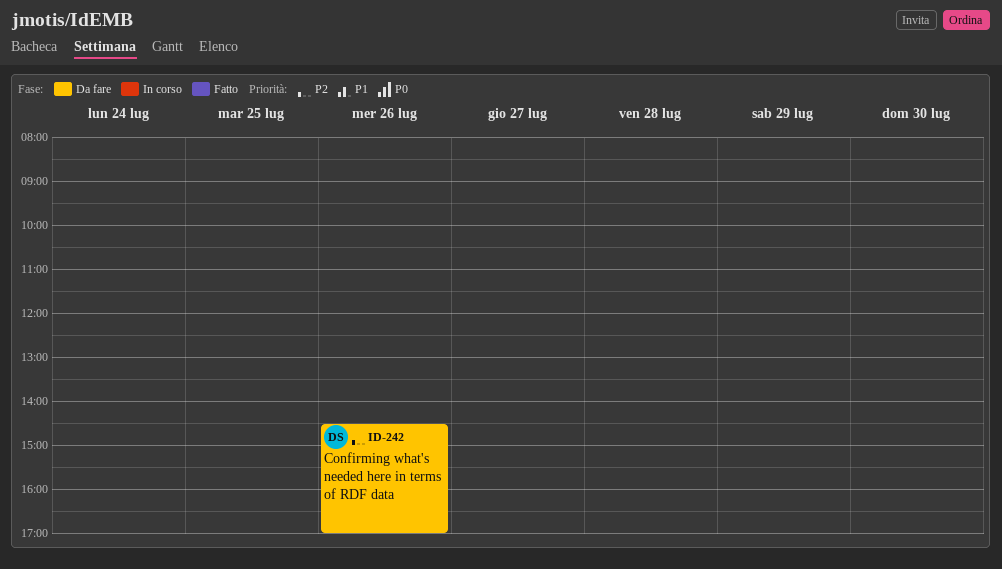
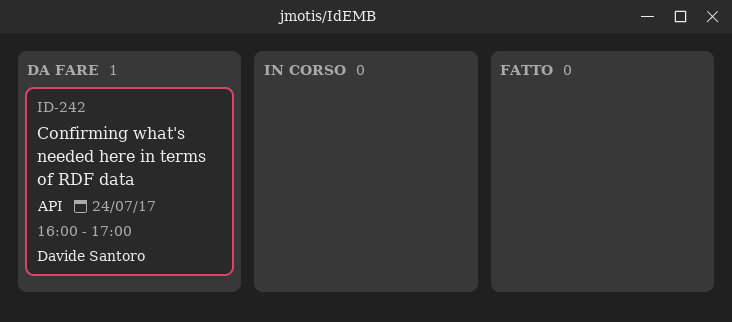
ID-242, day: Jul 26 -> Jul 24
ID-242, begins: 14:30 -> 16:00

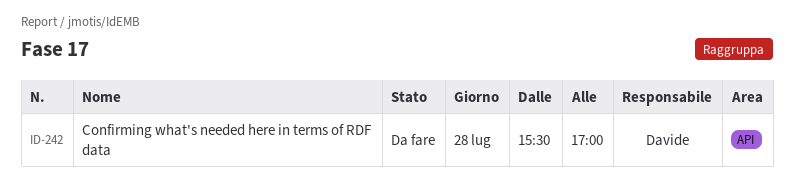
ID-242, day: Jul 24 -> Jul 28
ID-242, begins: 16:00 -> 15:30

